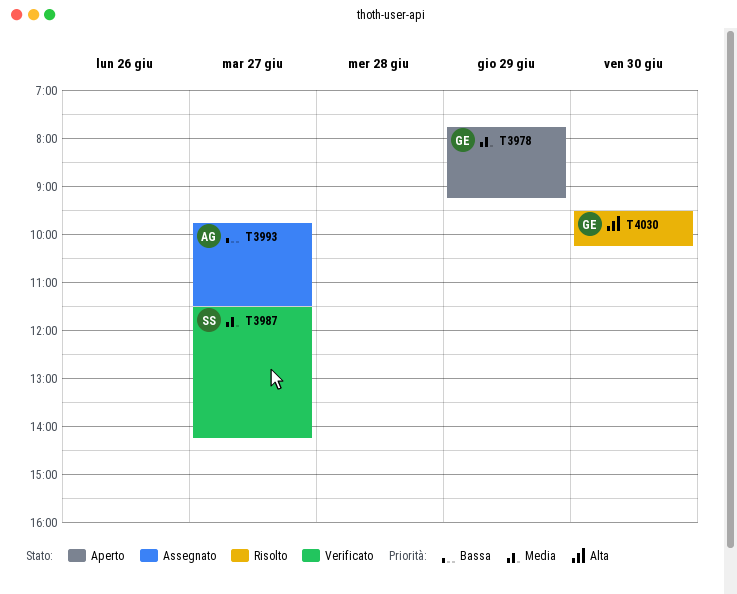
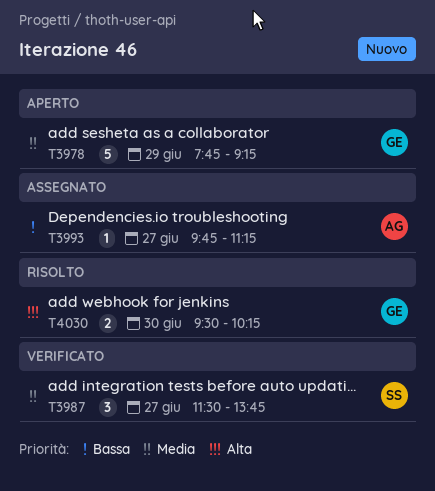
T3987, ends: 14:15 -> 13:45
T3993, ends: 11:30 -> 11:15

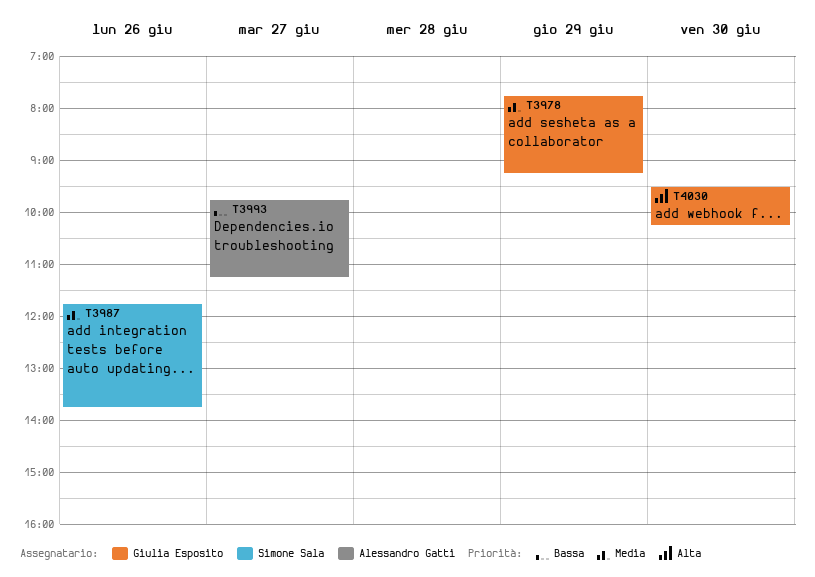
T3987, day: Jun 27 -> Jun 26
T3987, begins: 11:30 -> 11:45

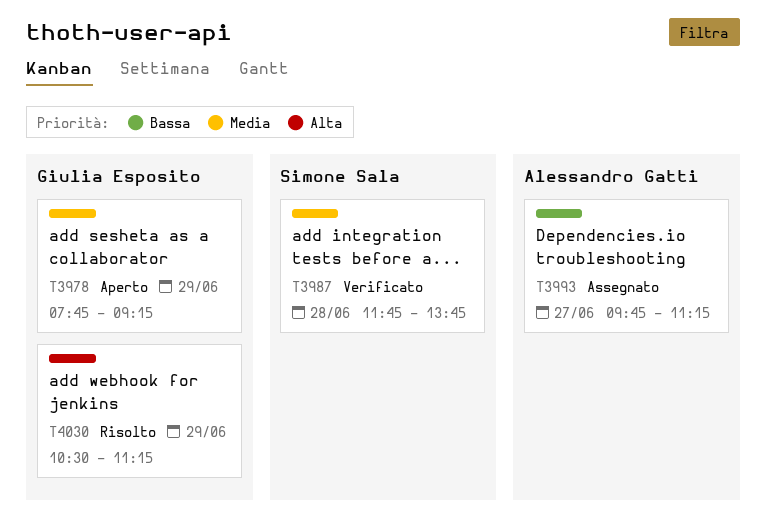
T3987, day: Jun 26 -> Jun 28
T4030, day: Jun 30 -> Jun 29
T4030, begins: 09:30 -> 10:30
T4030, ends: 10:15 -> 11:15

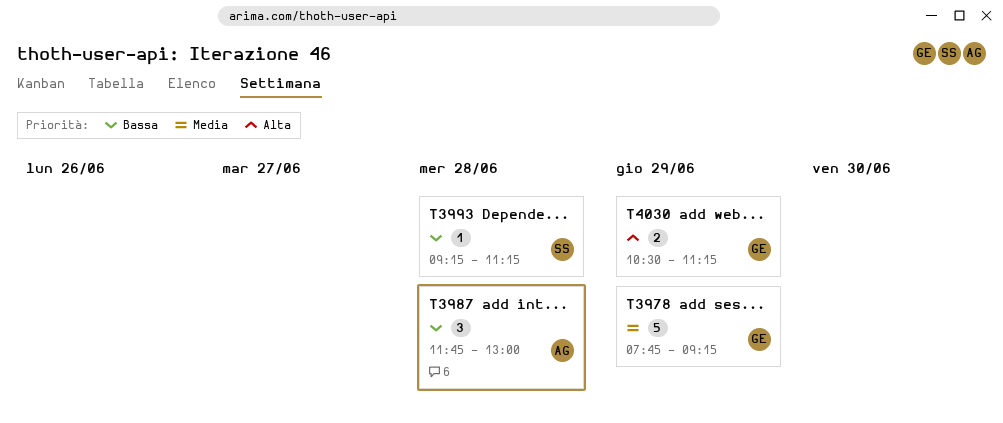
T3987, owner: Simone Sala -> Alessandro Gatti
T3987, priority: Media -> Bassa
T3987, ends: 13:45 -> 13:00
T3993, owner: Alessandro Gatti -> Simone Sala
T3993, day: Jun 27 -> Jun 28
T3993, begins: 09:45 -> 09:15

